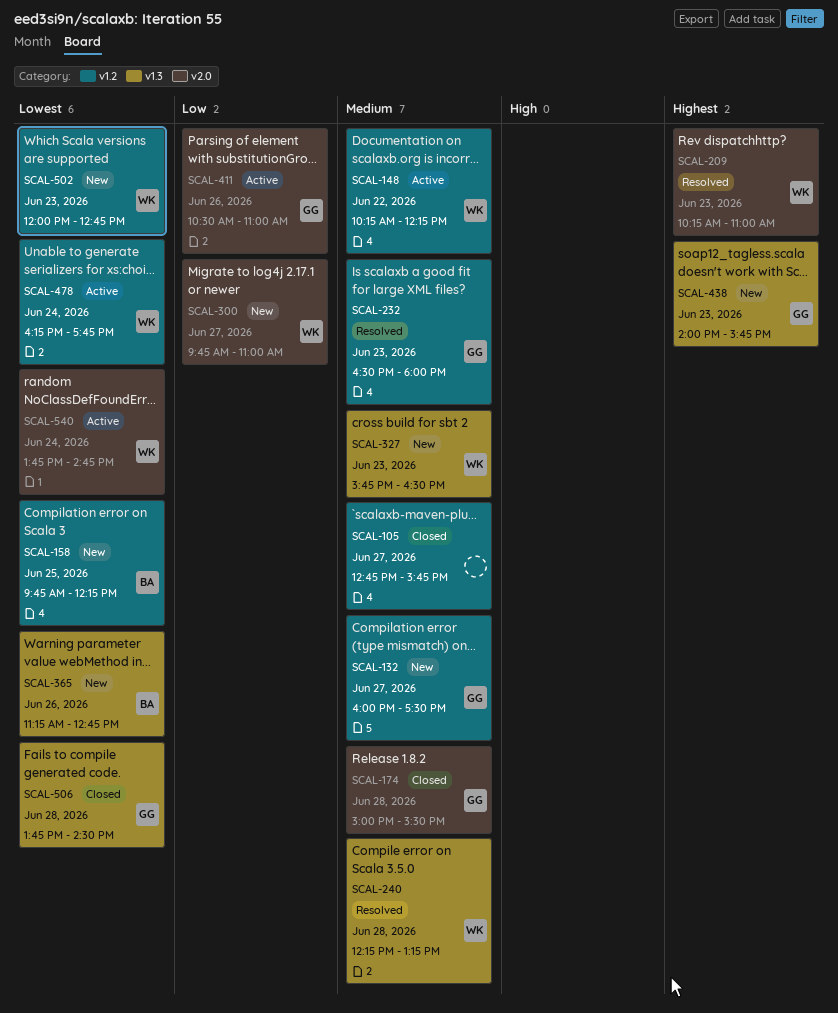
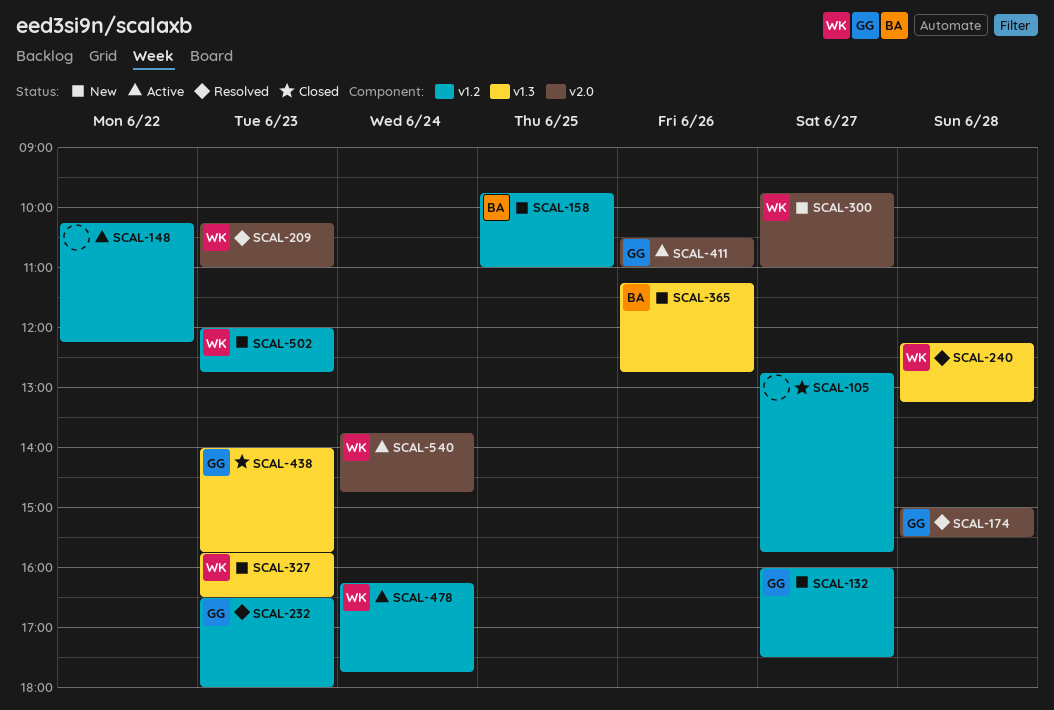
SCAL-148, owner: WK -> none
SCAL-158, ends: 12:15 -> 11:00
SCAL-174, status: Closed -> Resolved
SCAL-438, status: New -> Closed
SCAL-506: present -> none

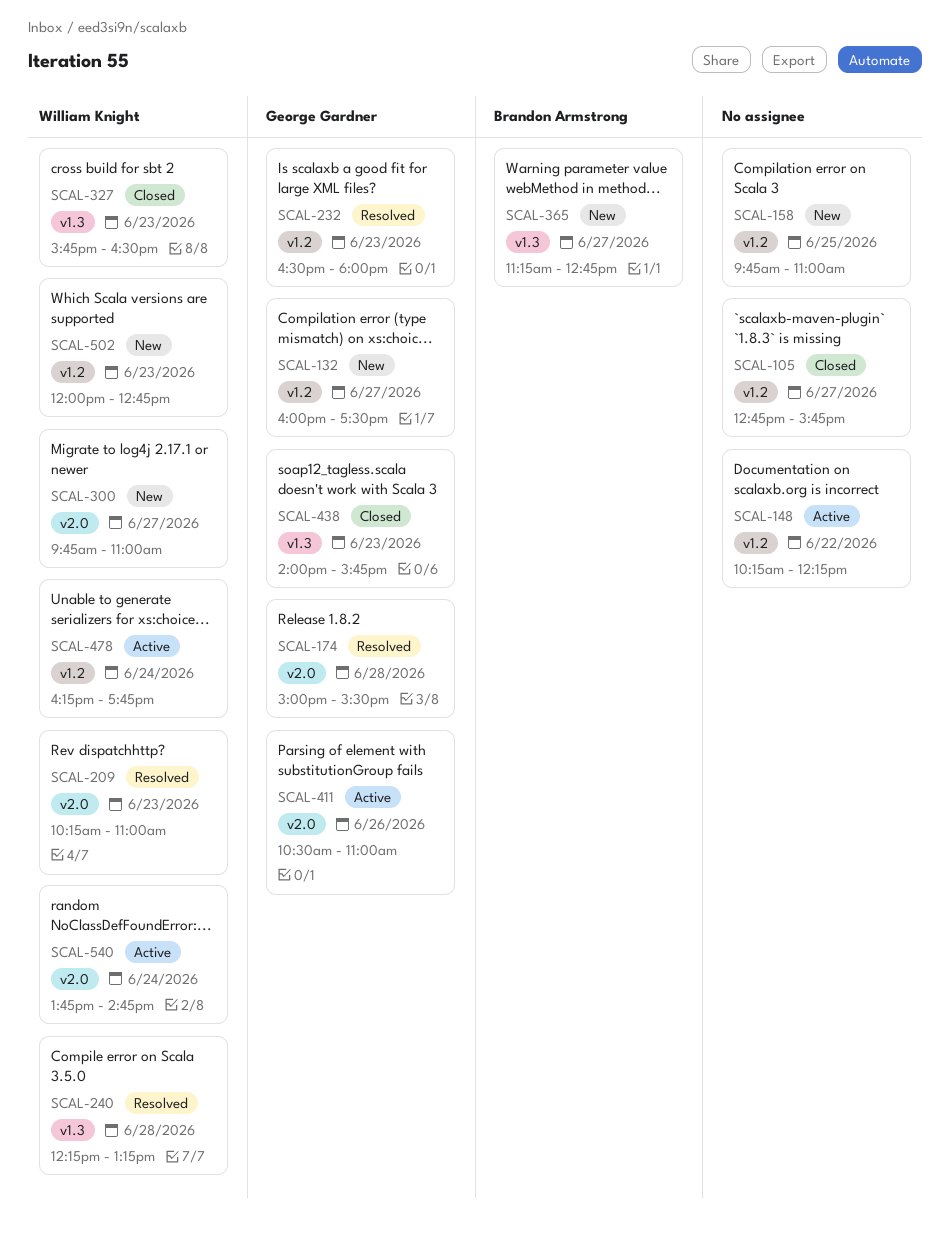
SCAL-158, owner: Brandon Armstrong -> none
SCAL-327, status: New -> Closed
SCAL-365, day: Jun 26 -> Jun 27

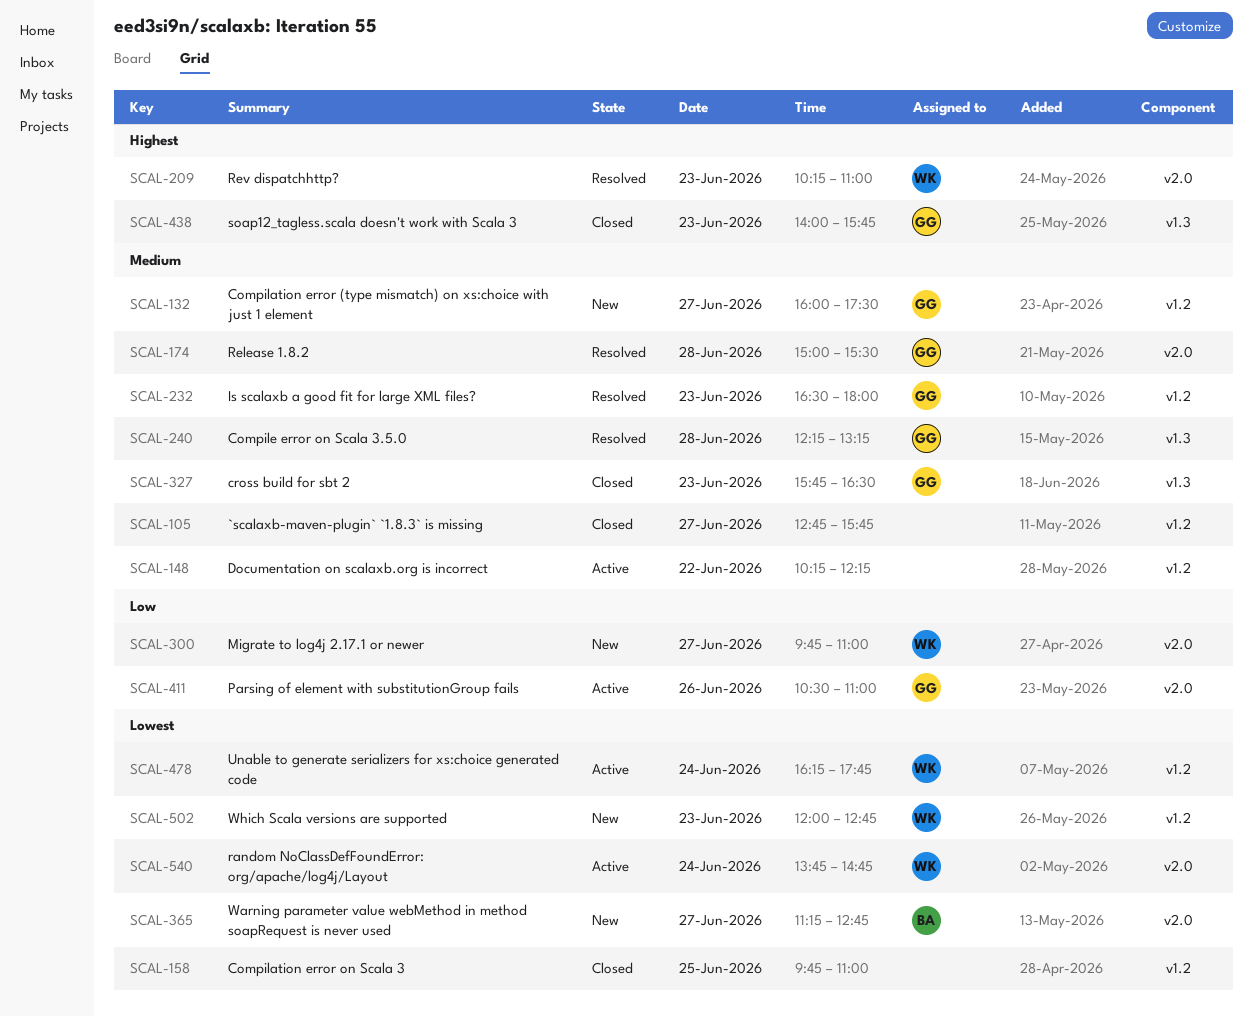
SCAL-158, status: New -> Closed
SCAL-240, owner: William Knight -> George Gardner
SCAL-327, owner: William Knight -> George Gardner
SCAL-365, label: v1.3 -> v2.0

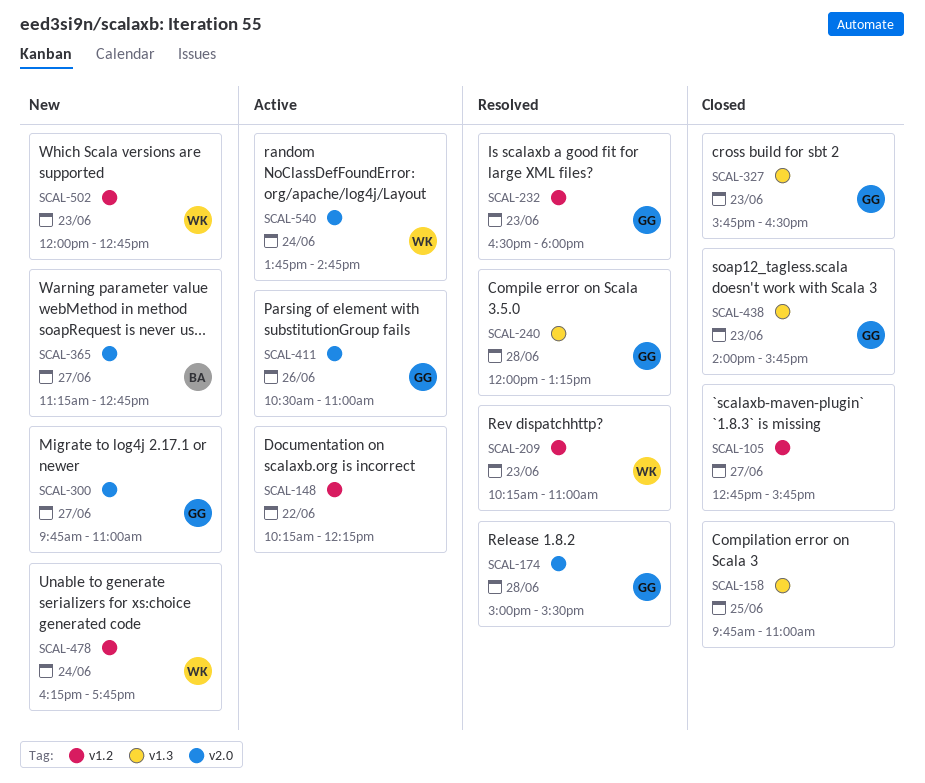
SCAL-132: present -> none
SCAL-158, label: v1.2 -> v1.3
SCAL-209, label: v2.0 -> v1.2
SCAL-240, begins: 12:15 -> 12:00
SCAL-300, owner: WK -> GG
SCAL-478, status: Active -> New

